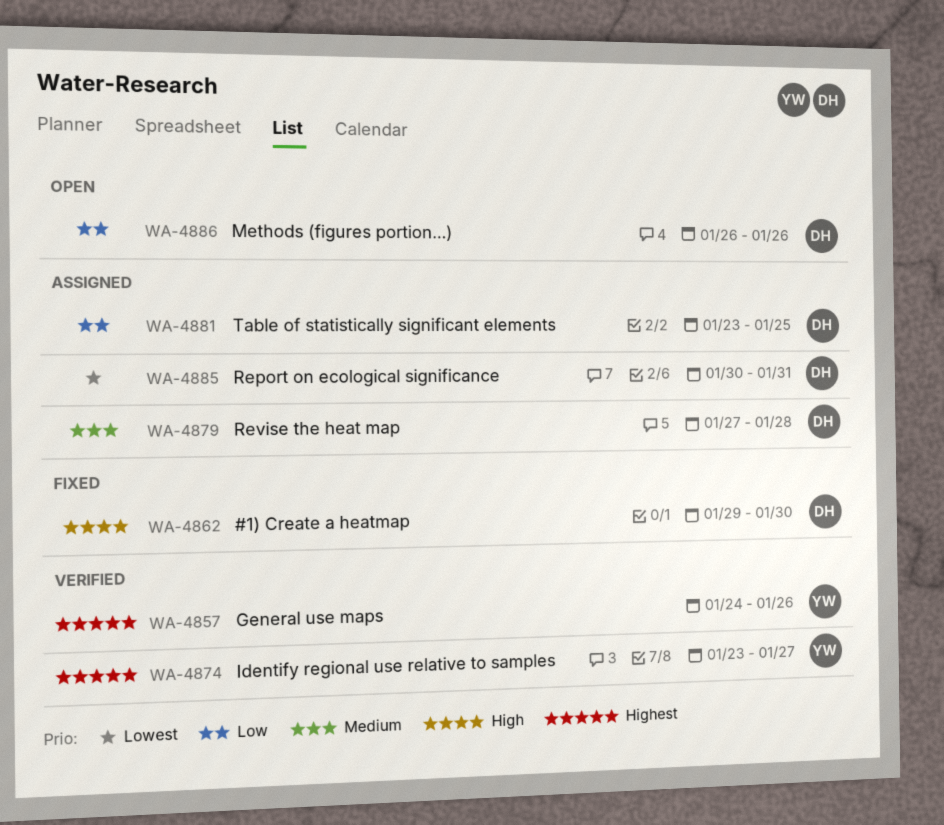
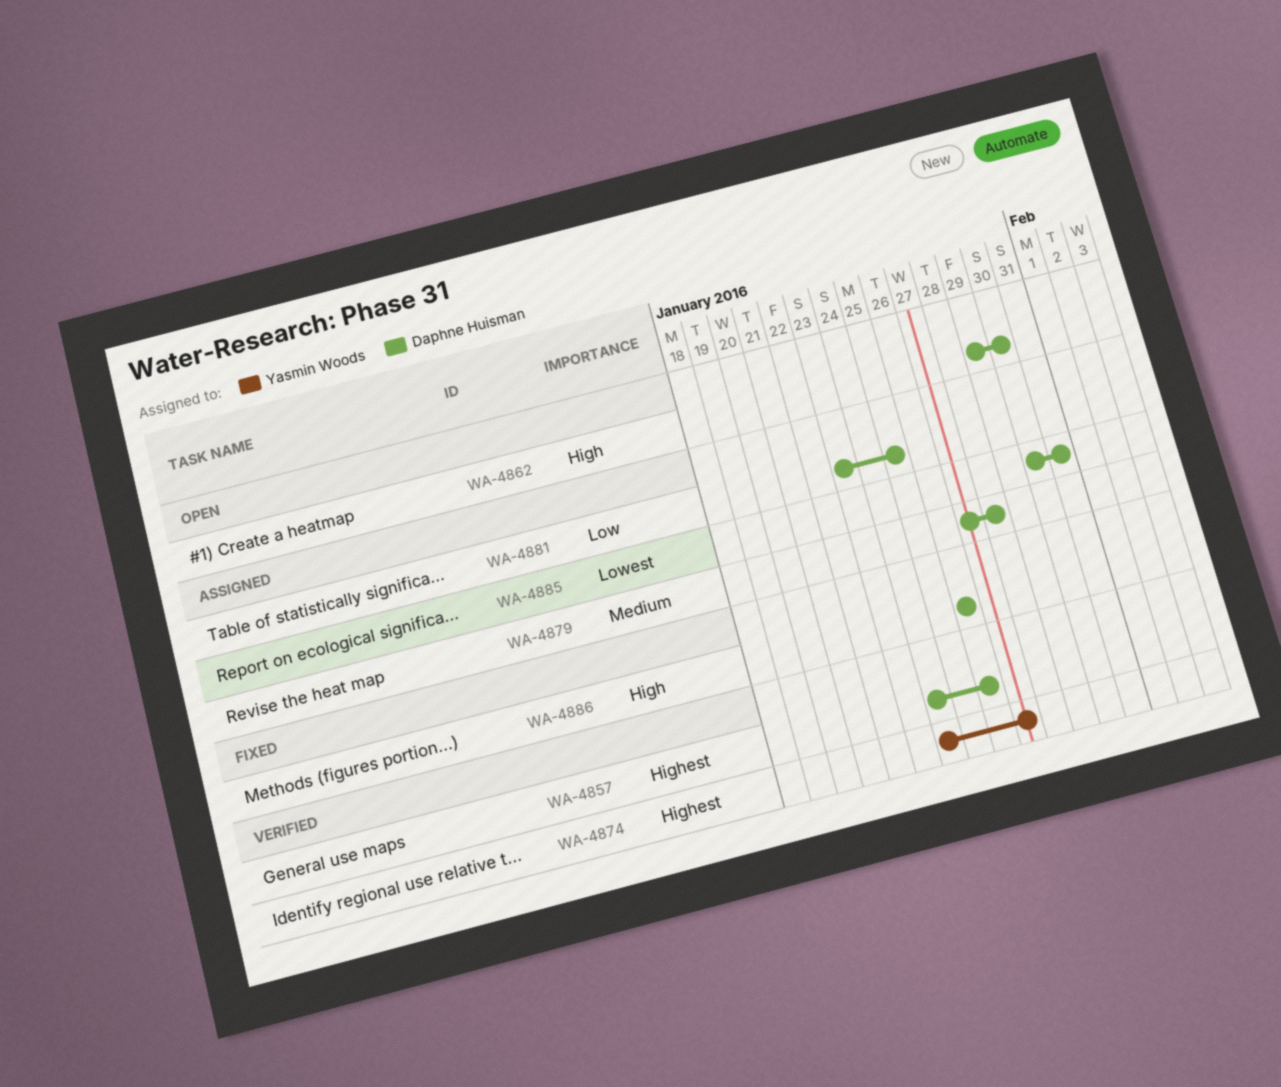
WA-4857, owner: Yasmin Woods -> Daphne Huisman
WA-4862, status: Fixed -> Open
WA-4874, start: Jan 23 -> Jan 24
WA-4886, status: Open -> Fixed
WA-4886, priority: Low -> High

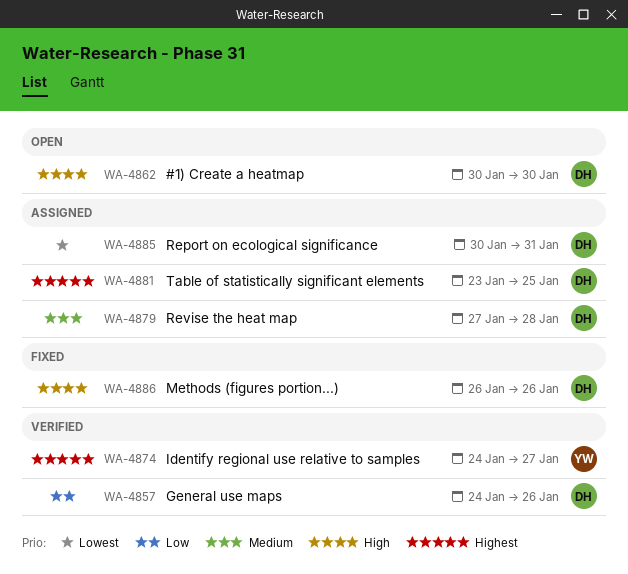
WA-4857, priority: Highest -> Low
WA-4862, start: Jan 29 -> Jan 30
WA-4881, priority: Low -> Highest

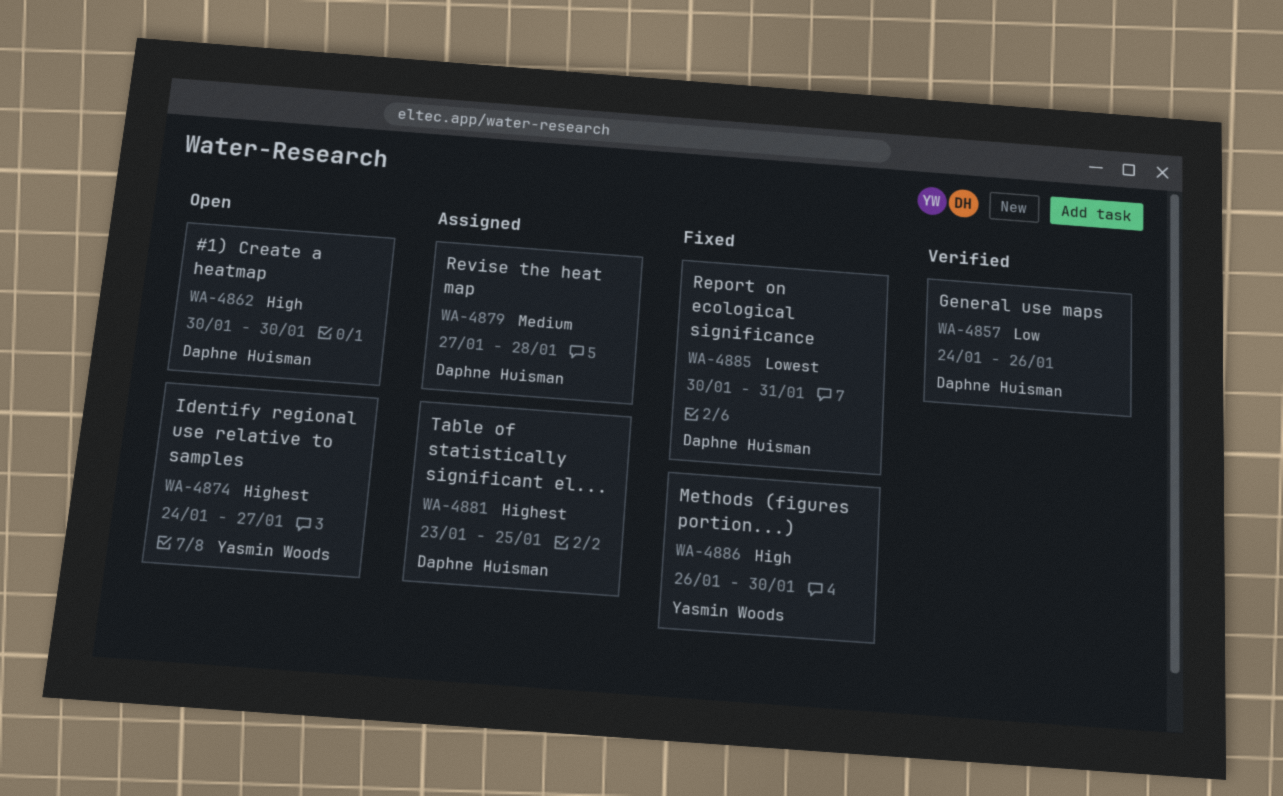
WA-4874, status: Verified -> Open
WA-4885, status: Assigned -> Fixed
WA-4886, owner: Daphne Huisman -> Yasmin Woods
WA-4886, due: Jan 26 -> Jan 30

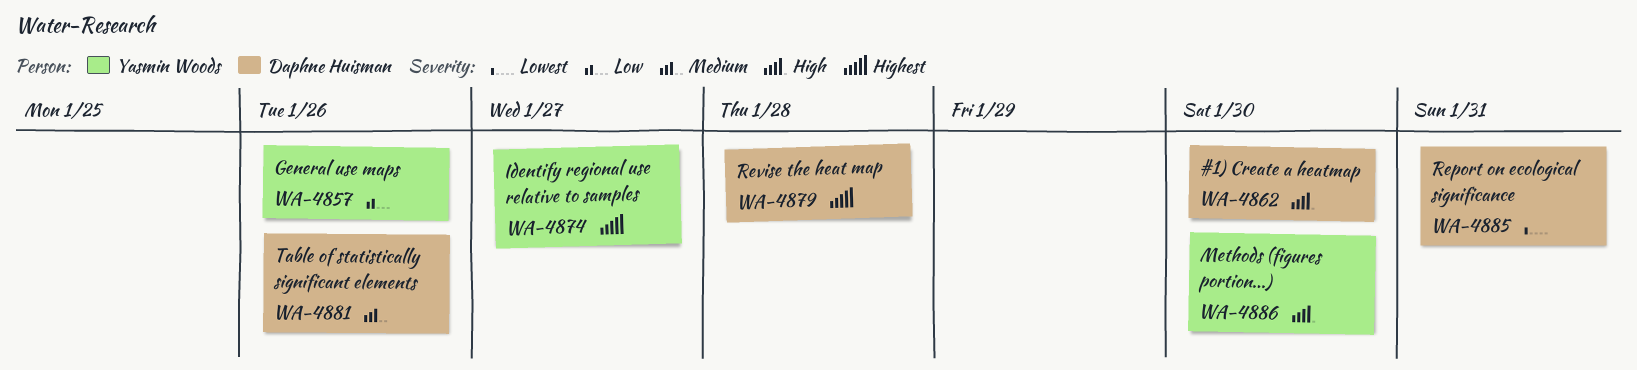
WA-4857, owner: Daphne Huisman -> Yasmin Woods
WA-4879, priority: Medium -> Highest
WA-4881, priority: Highest -> Medium
WA-4881, due: Jan 25 -> Jan 26

